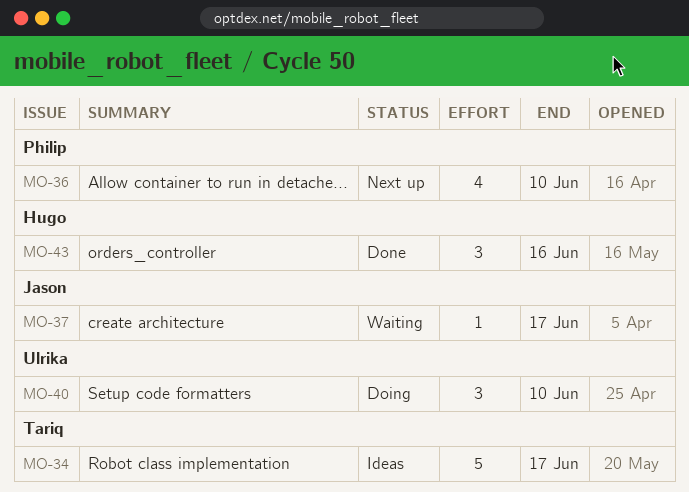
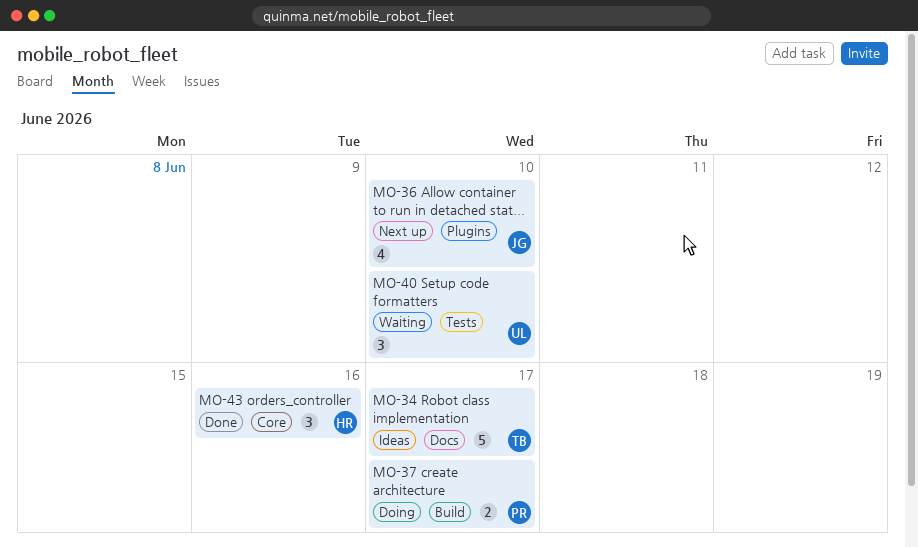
MO-36, owner: Philip -> Jason
MO-37, status: Waiting -> Doing
MO-37, owner: Jason -> Philip
MO-37, estimate: 1 -> 2
MO-40, status: Doing -> Waiting

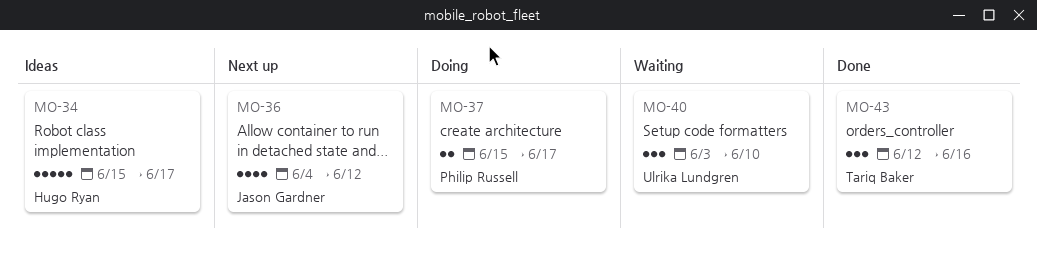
MO-34, owner: Tariq Baker -> Hugo Ryan
MO-36, due: Jun 10 -> Jun 12
MO-43, owner: Hugo Ryan -> Tariq Baker

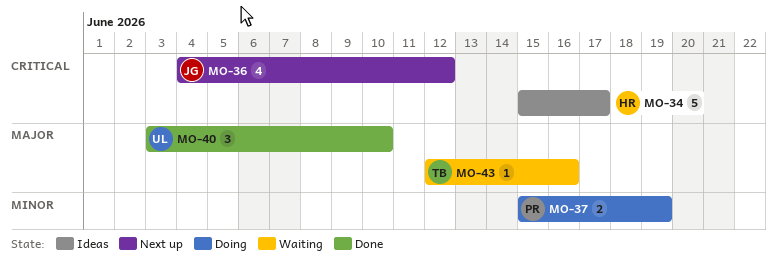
MO-37, due: Jun 17 -> Jun 19
MO-40, status: Waiting -> Done
MO-43, status: Done -> Waiting
MO-43, estimate: 3 -> 1

